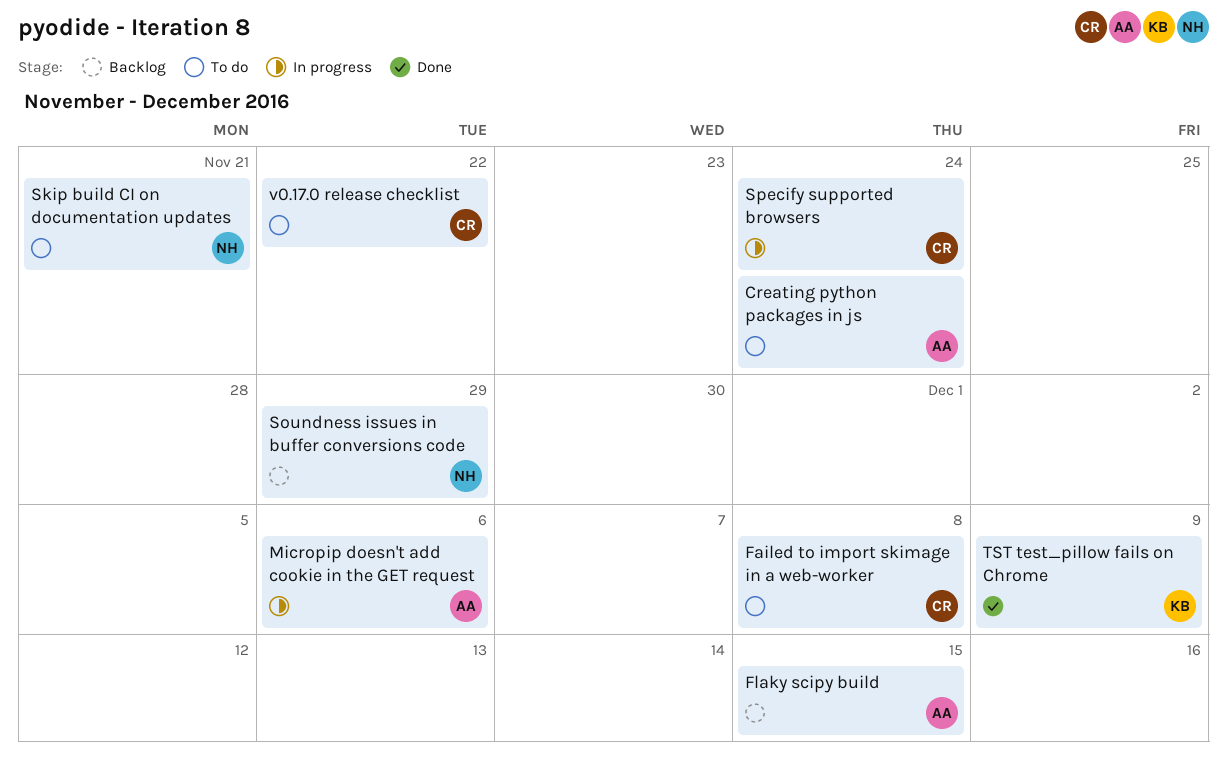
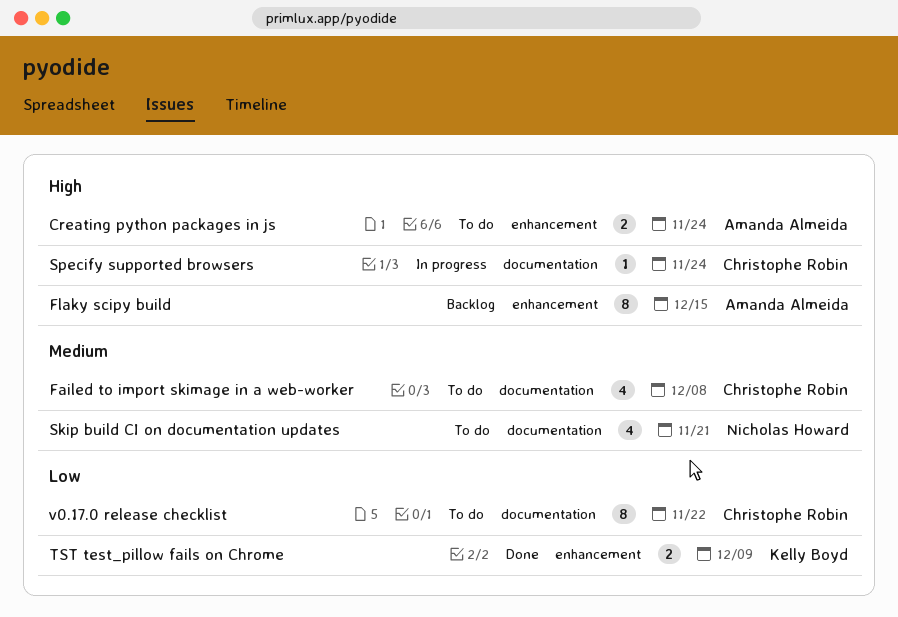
Micropip doesn't add cookie in the GET request: present -> none
Soundness issues in buffer conversions code: present -> none

